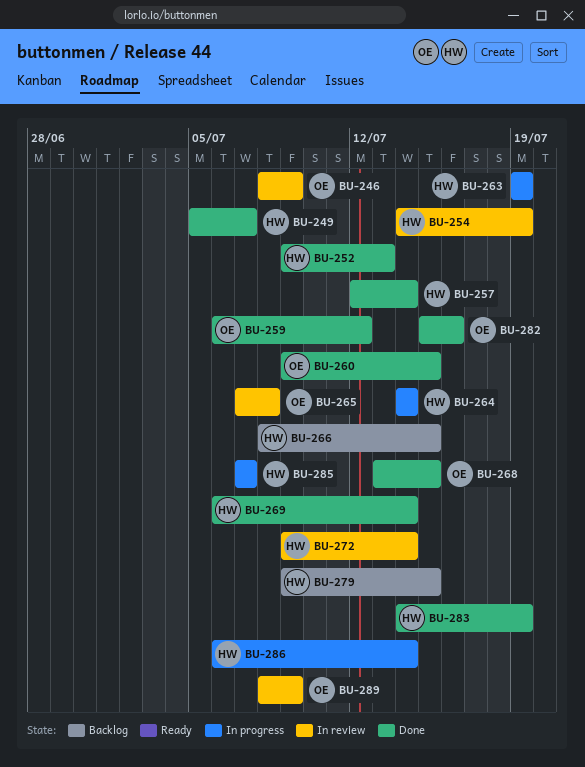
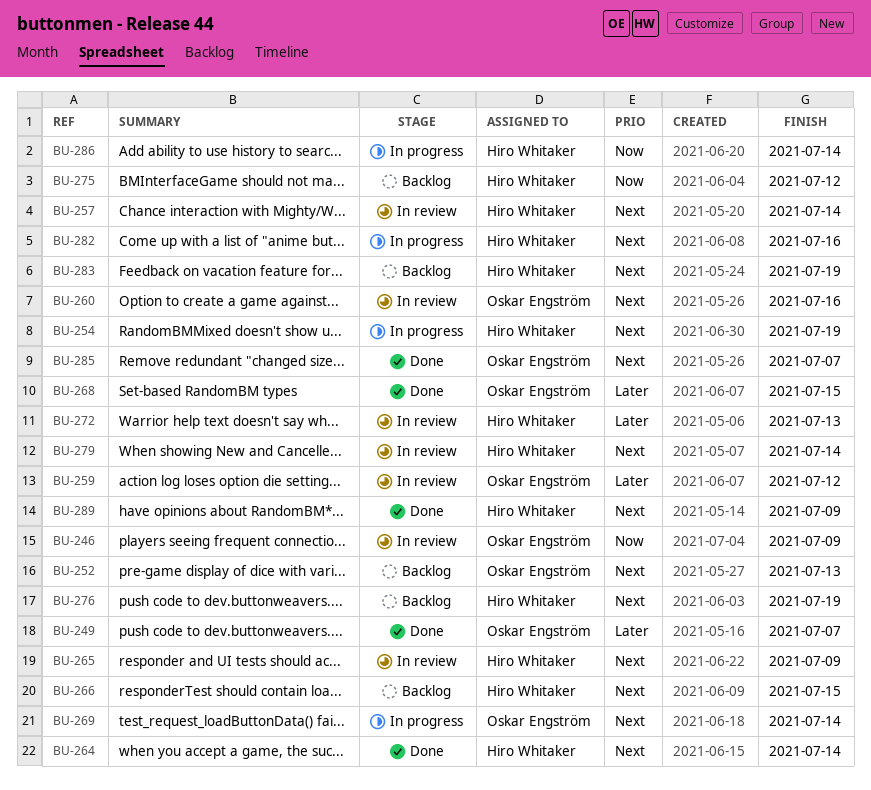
BU-249, owner: Hiro Whitaker -> Oskar Engström
BU-252, status: Done -> Backlog
BU-252, owner: Hiro Whitaker -> Oskar Engström
BU-254, status: In review -> In progress
BU-257, status: Done -> In review
BU-259, status: Done -> In review
BU-260, status: Done -> In review
BU-260, due: Jul 15 -> Jul 16
BU-263: present -> none
BU-264, status: In progress -> Done
BU-265, owner: Oskar Engström -> Hiro Whitaker
BU-265, due: Jul 8 -> Jul 9
BU-269, status: Done -> In progress
BU-269, owner: Hiro Whitaker -> Oskar Engström
BU-272, due: Jul 14 -> Jul 13
BU-275: none -> present
BU-276: none -> present
BU-279, status: Backlog -> In review
BU-279, due: Jul 15 -> Jul 14
BU-282, status: Done -> In progress
BU-282, owner: Oskar Engström -> Hiro Whitaker
BU-283, status: Done -> Backlog
BU-285, status: In progress -> Done
BU-285, owner: Hiro Whitaker -> Oskar Engström
BU-289, status: In review -> Done
BU-289, owner: Oskar Engström -> Hiro Whitaker

